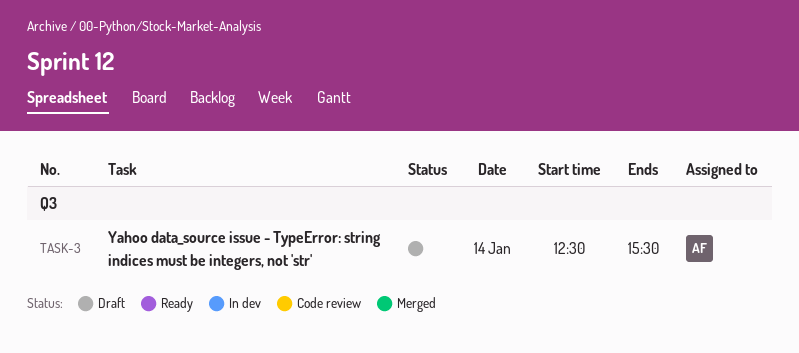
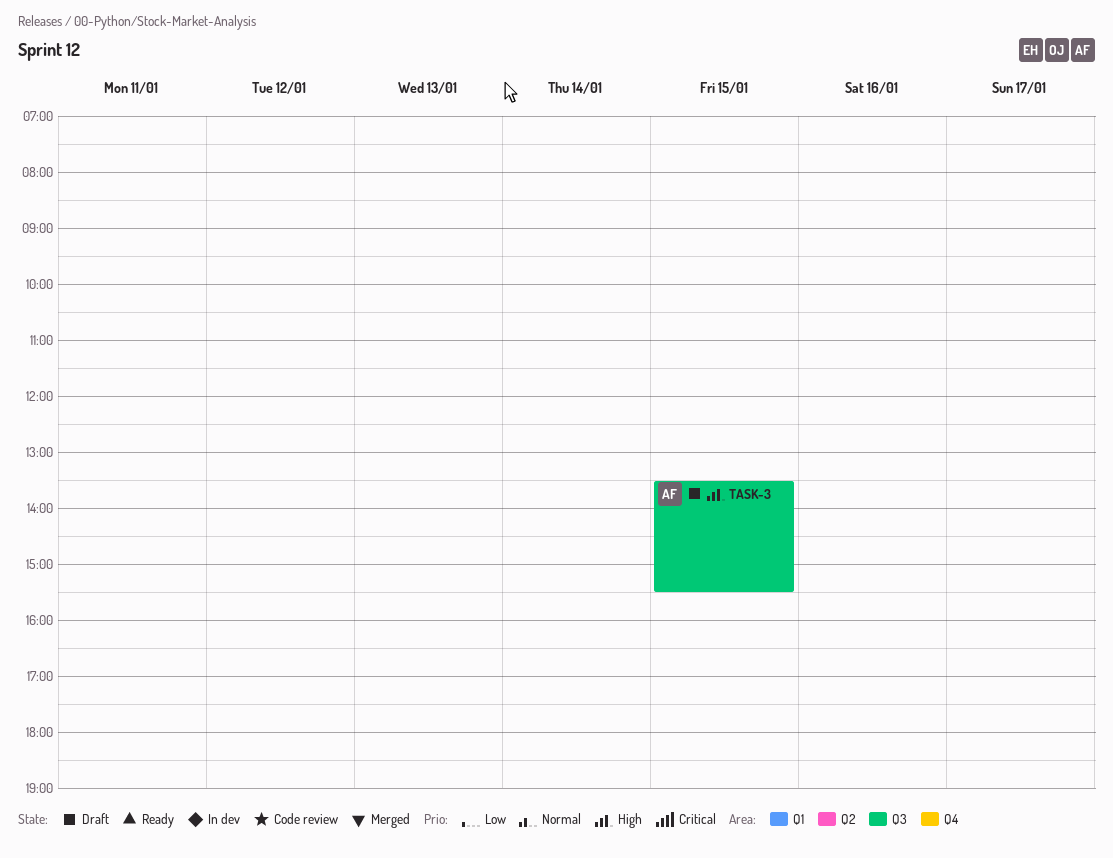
TASK-3, day: Jan 14 -> Jan 15
TASK-3, begins: 12:30 -> 13:30

